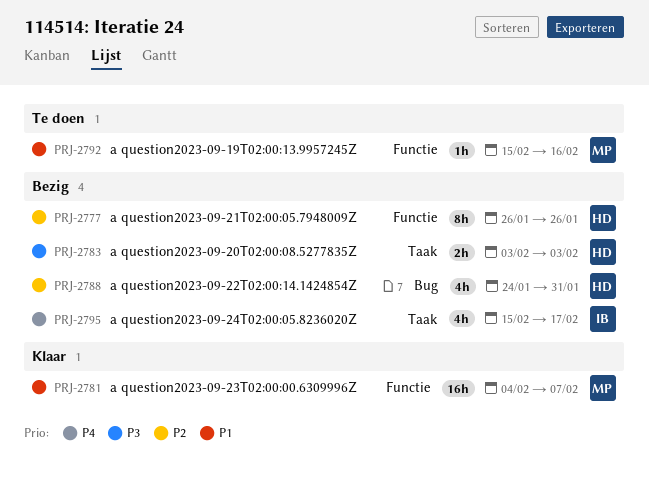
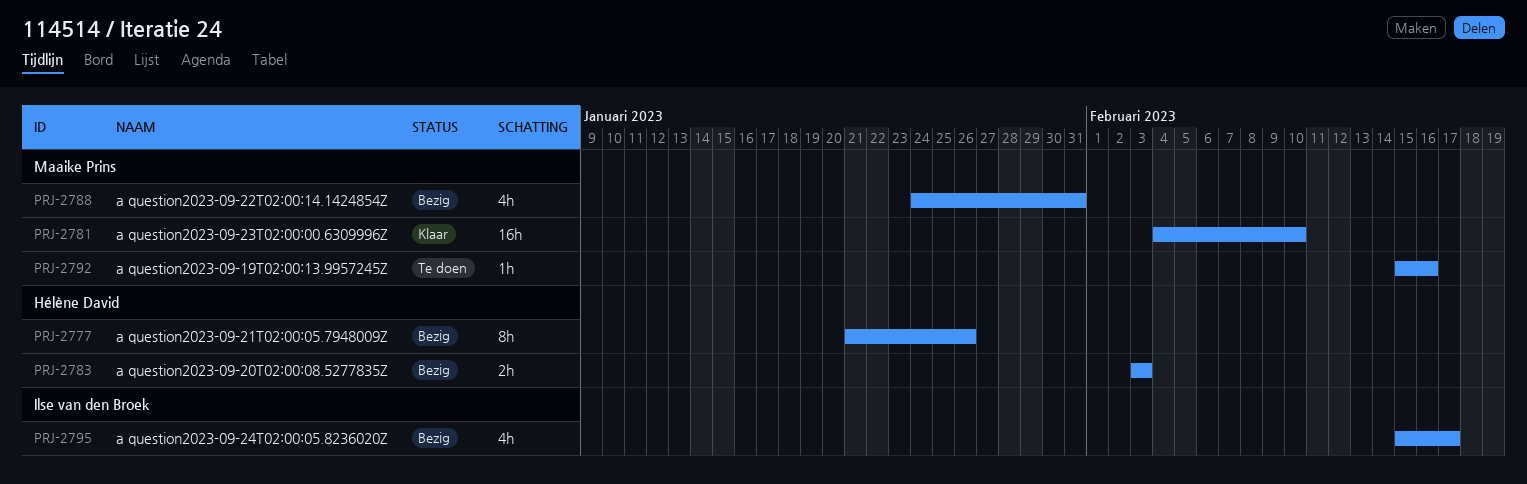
PRJ-2777, start: Jan 26 -> Jan 21
PRJ-2781, due: Feb 7 -> Feb 10
PRJ-2788, owner: Hélène David -> Maaike Prins

